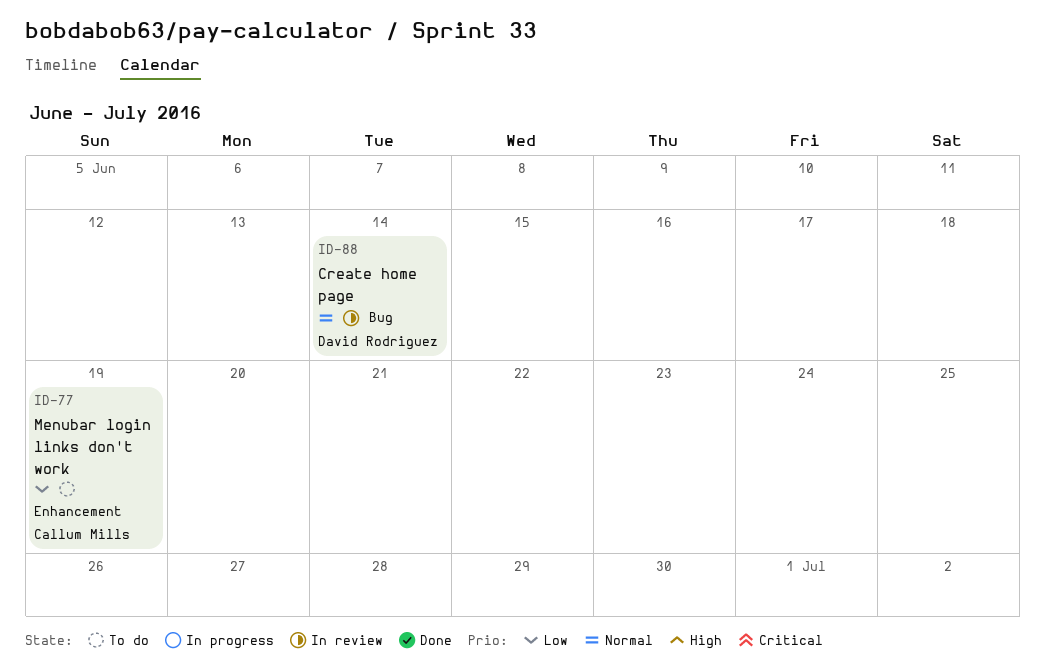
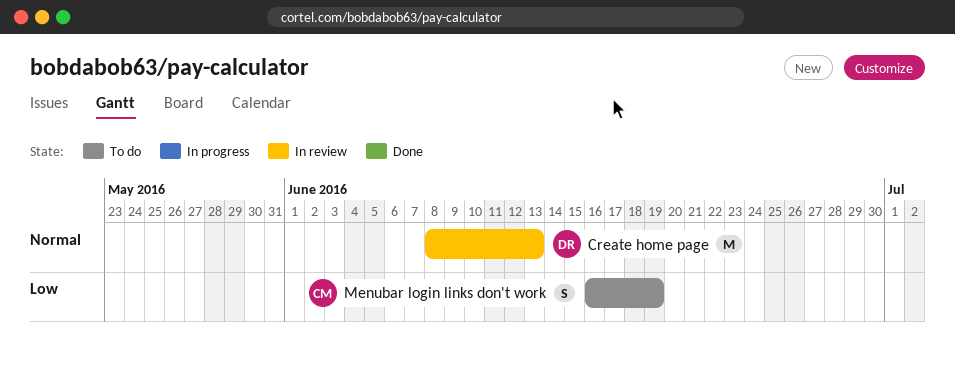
Create home page, due: Jun 14 -> Jun 13

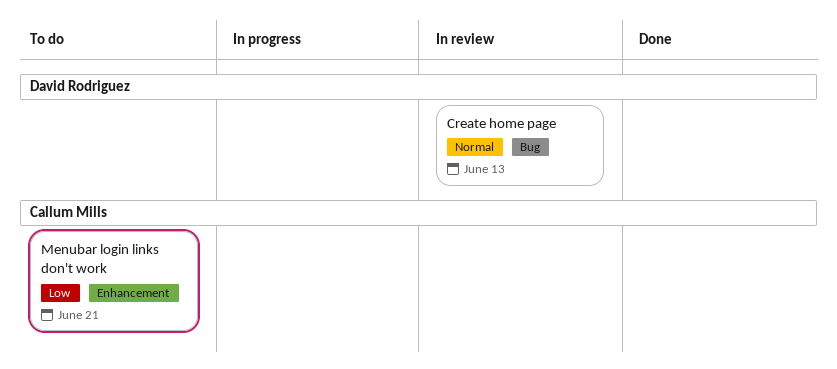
Menubar login links don't work, due: Jun 19 -> Jun 21

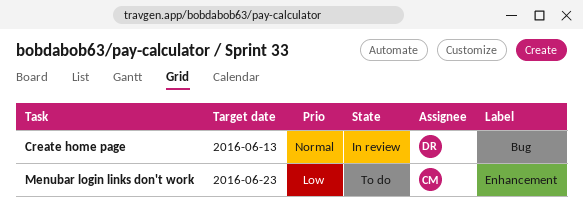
Menubar login links don't work, due: Jun 21 -> Jun 23

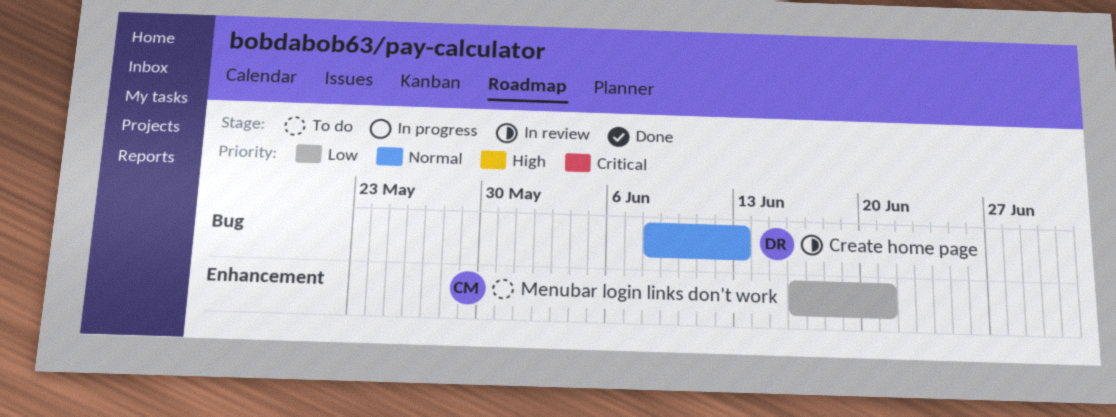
Menubar login links don't work, due: Jun 23 -> Jun 21

